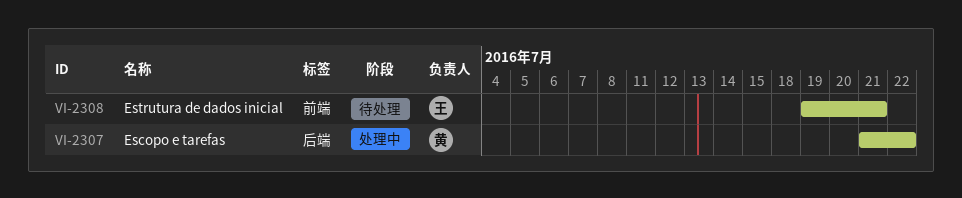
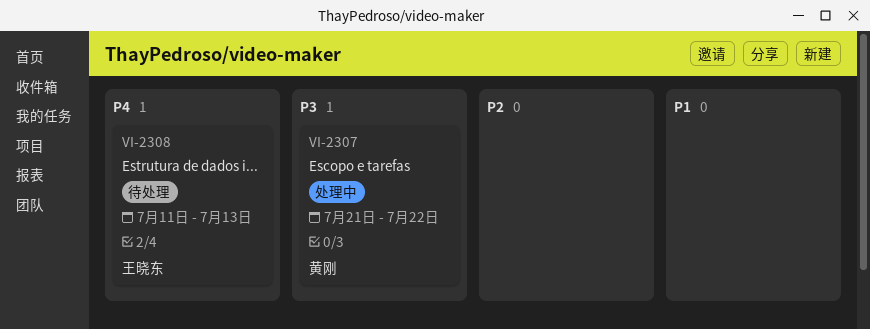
VI-2308, start: Jul 19 -> Jul 11
VI-2308, due: Jul 21 -> Jul 13

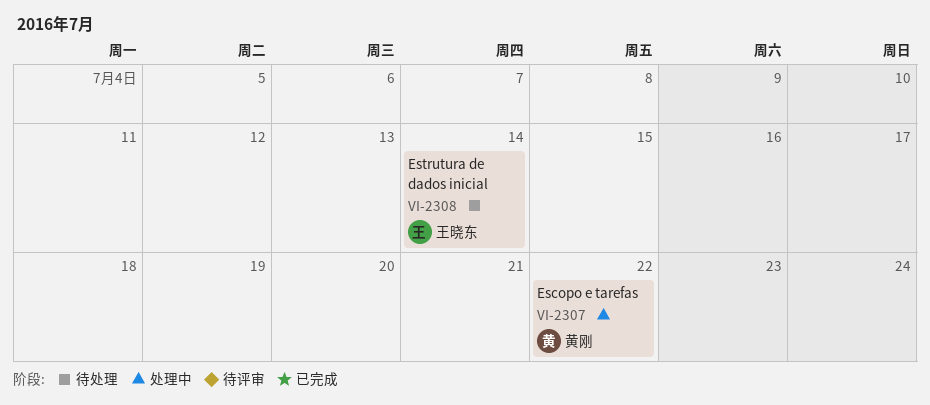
VI-2308, due: Jul 13 -> Jul 14

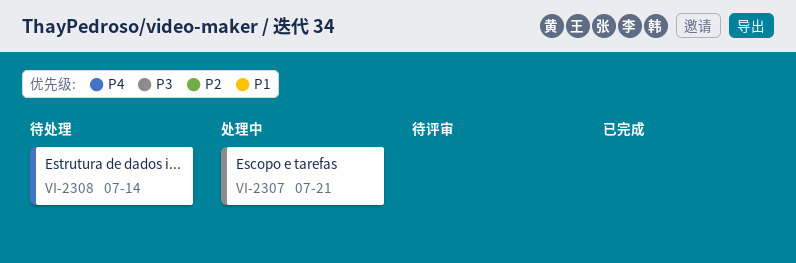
VI-2307, due: Jul 22 -> Jul 21

